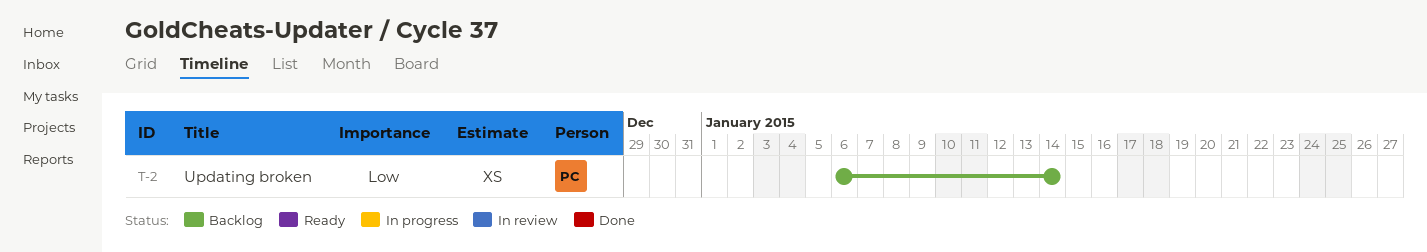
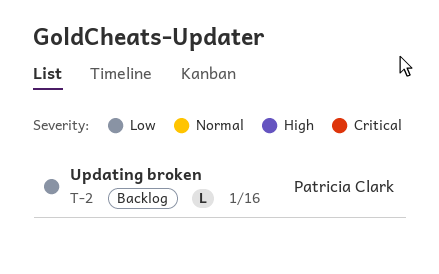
T-2, estimate: XS -> L
T-2, due: Jan 14 -> Jan 16

